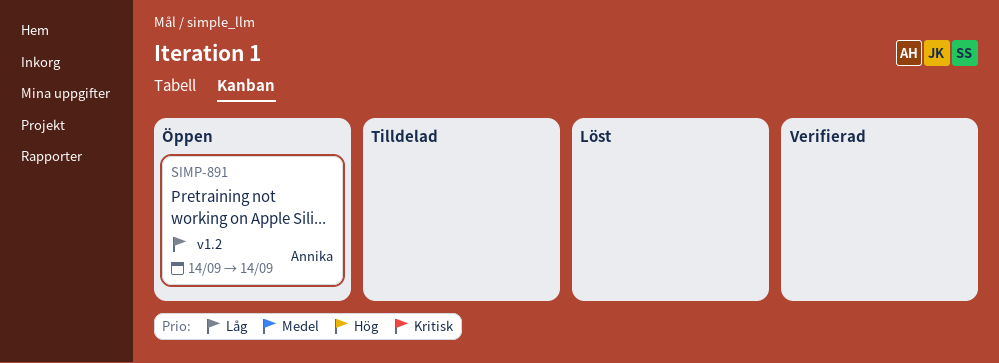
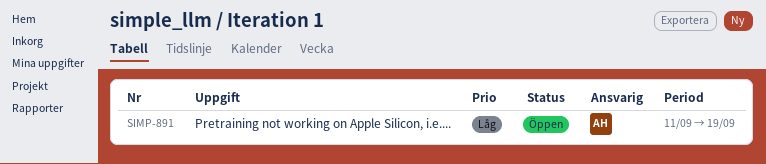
SIMP-891, start: Sep 14 -> Sep 11
SIMP-891, due: Sep 14 -> Sep 19

